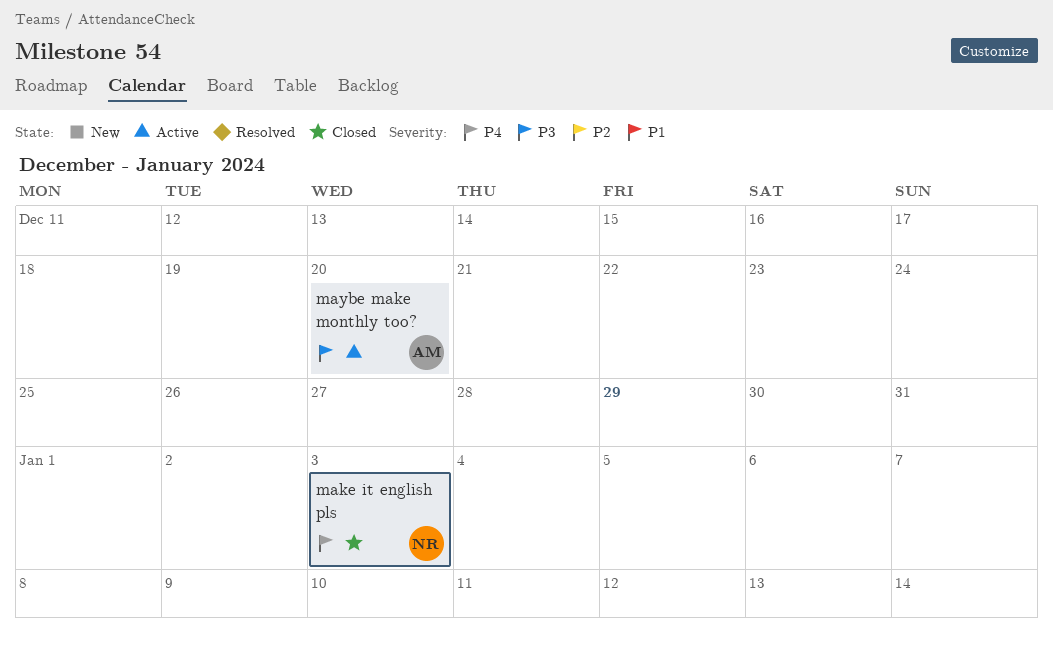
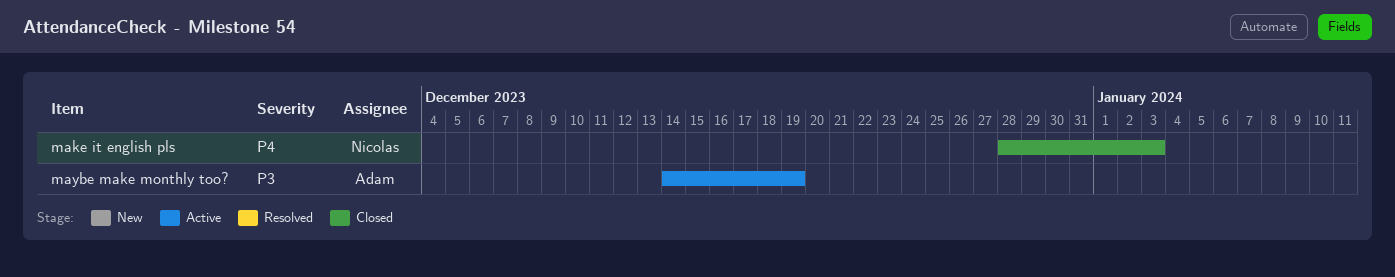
maybe make monthly too?, due: Dec 20 -> Dec 19

